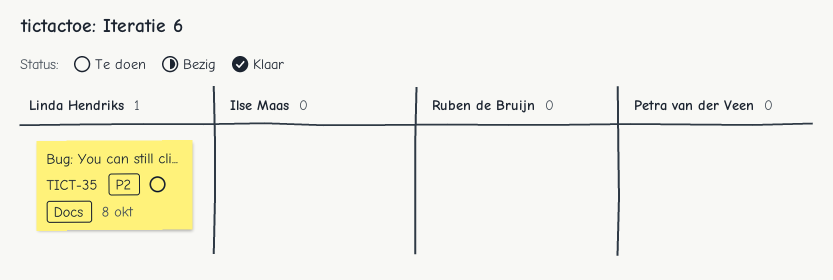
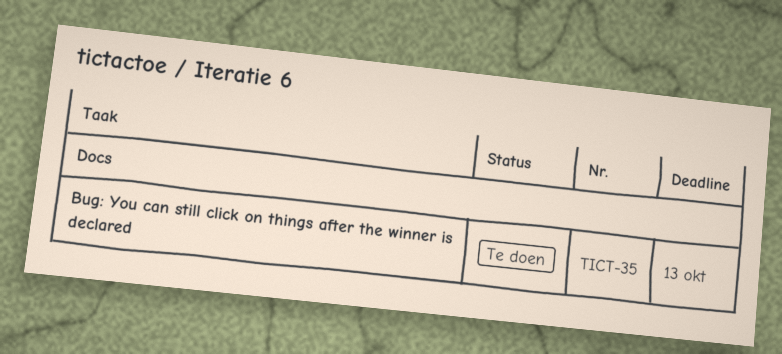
TICT-35, due: Oct 8 -> Oct 13

